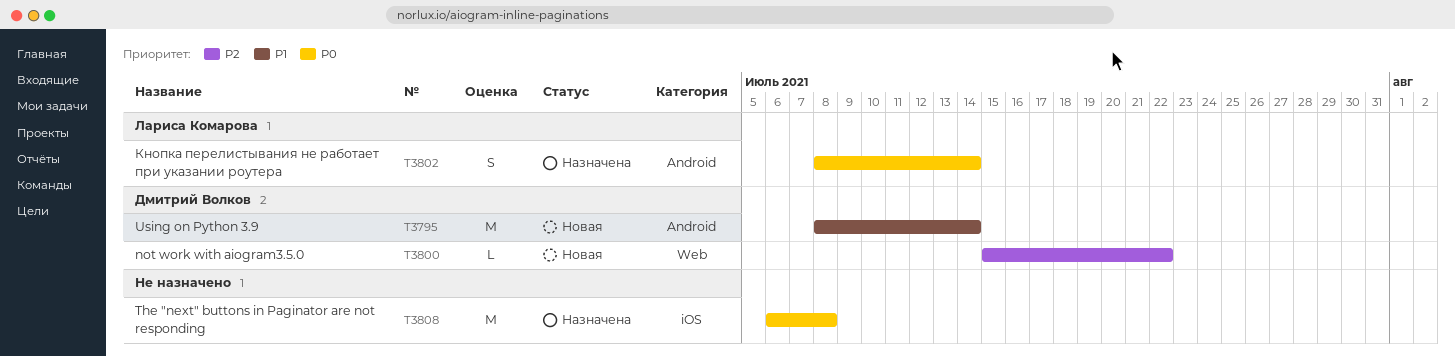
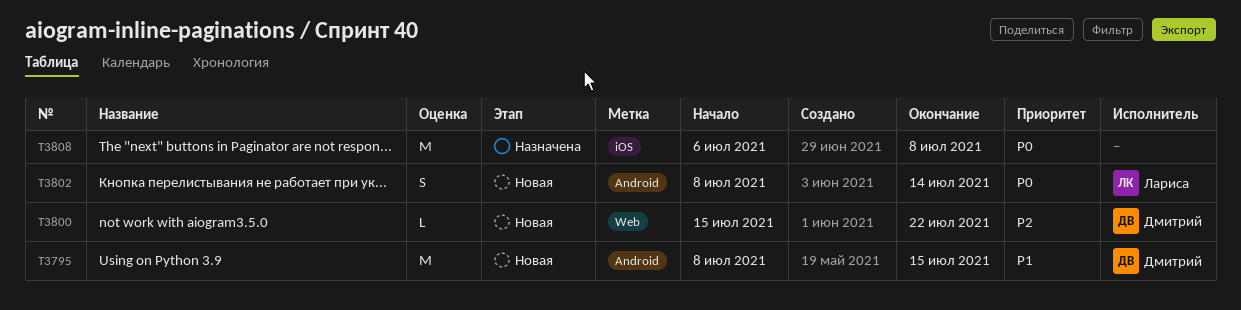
T3795, due: Jul 14 -> Jul 15
T3802, status: Назначена -> Новая

